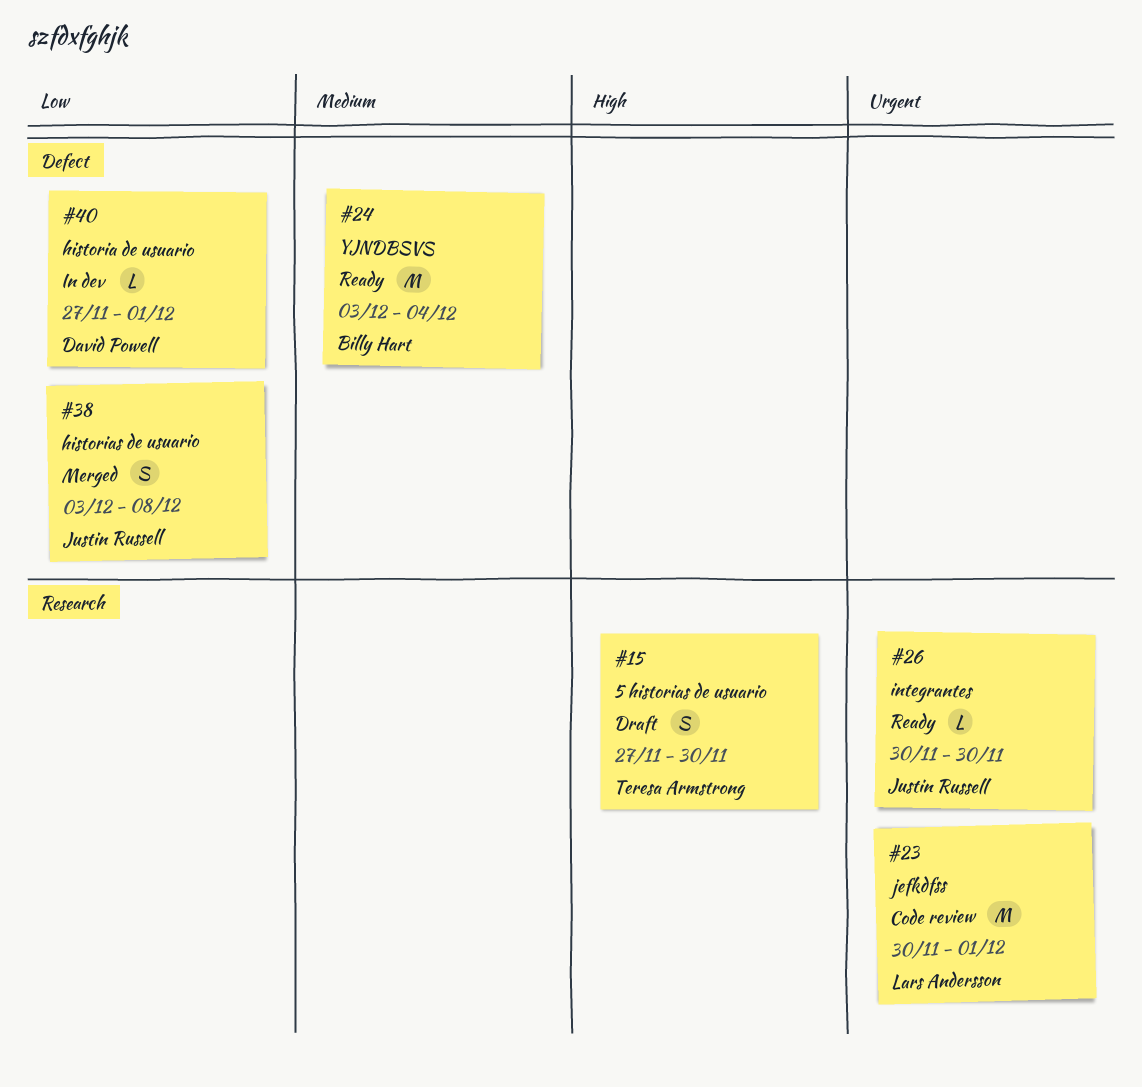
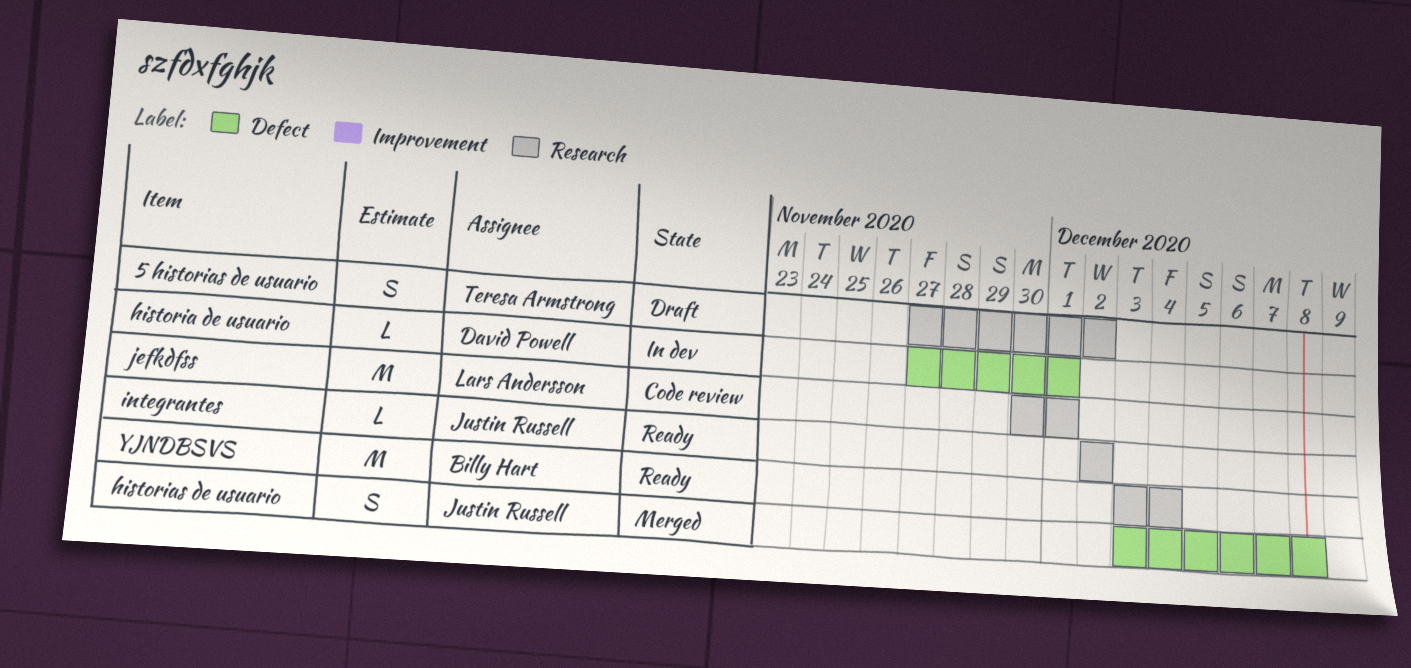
5 historias de usuario, due: Nov 30 -> Dec 2
integrantes, start: Nov 30 -> Dec 2
integrantes, due: Nov 30 -> Dec 2
YJNDBSVS, label: Defect -> Research

